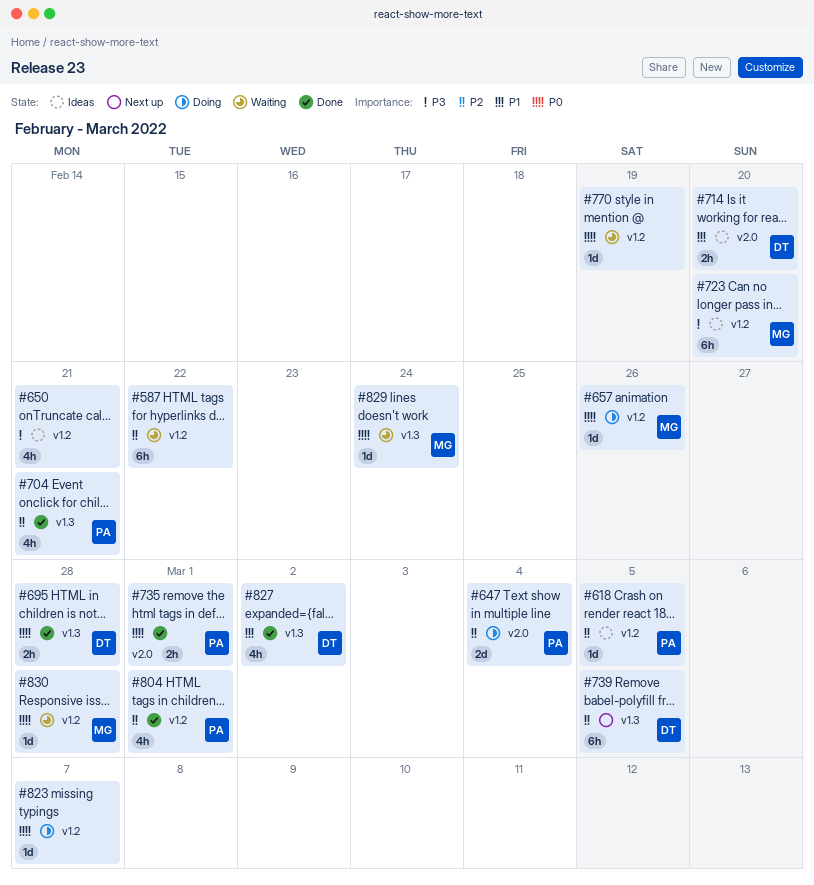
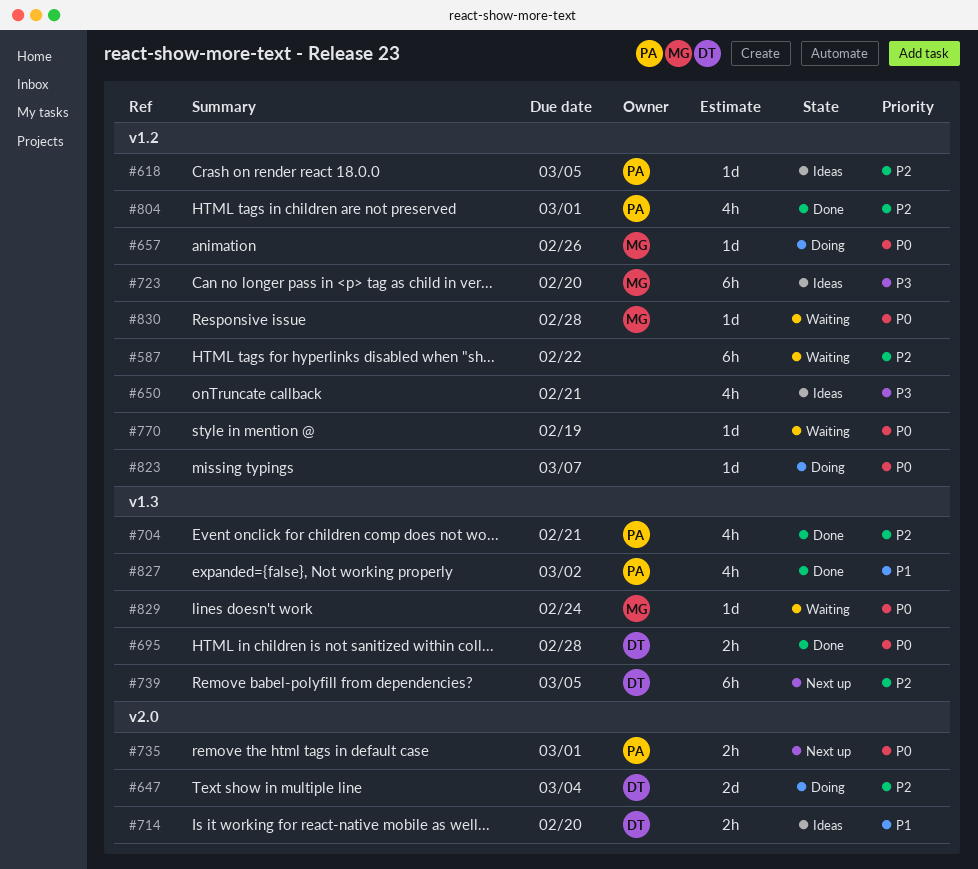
#647, owner: PA -> DT
#735, status: Done -> Next up
#827, owner: DT -> PA

